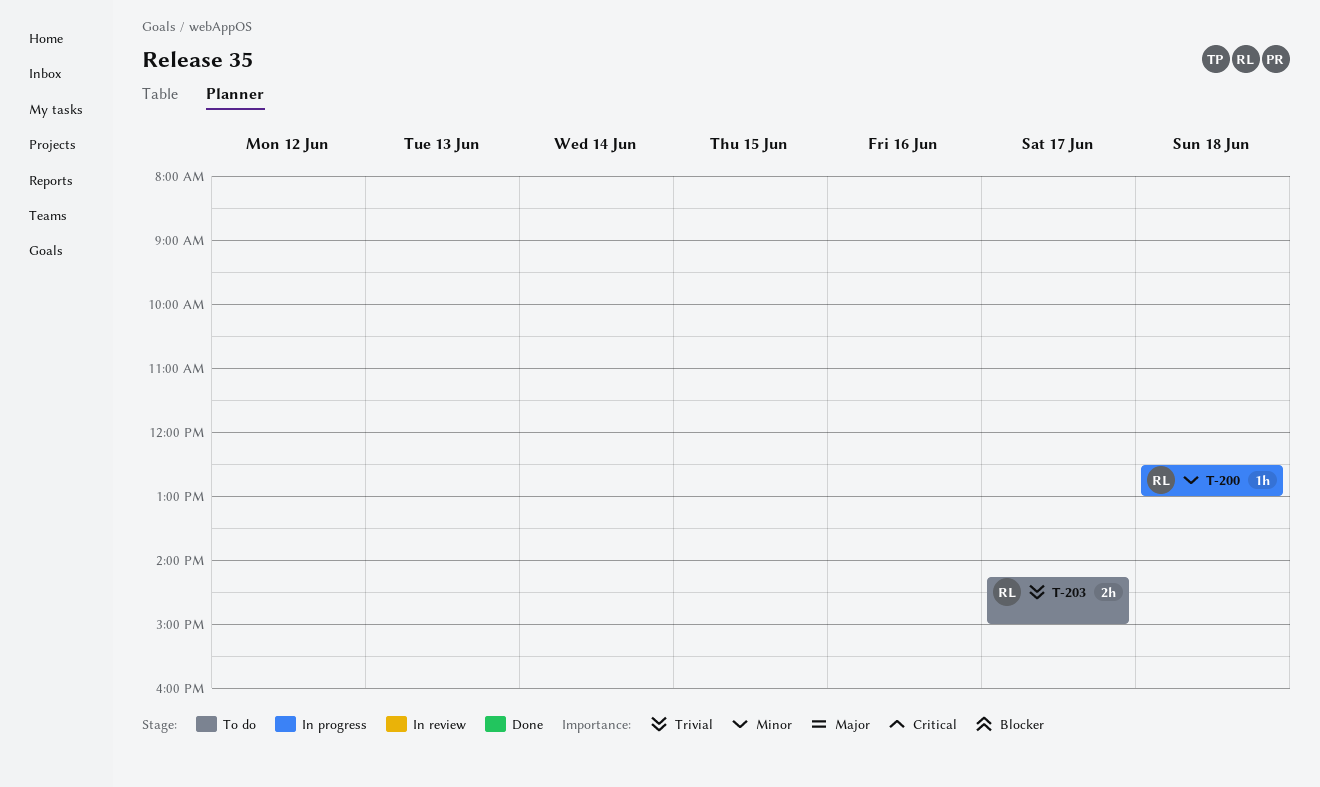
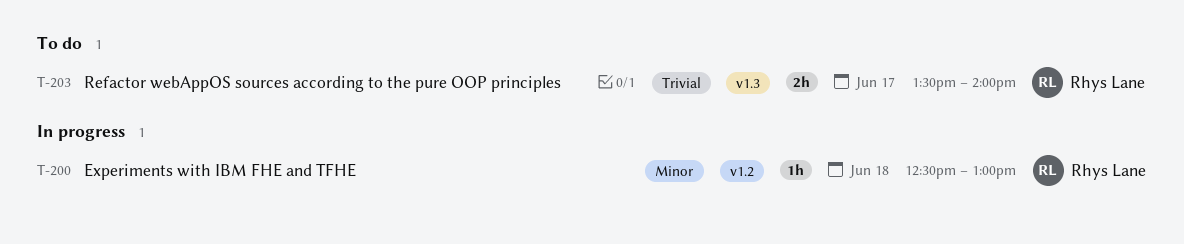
T-203, begins: 14:15 -> 13:30
T-203, ends: 15:00 -> 14:00

